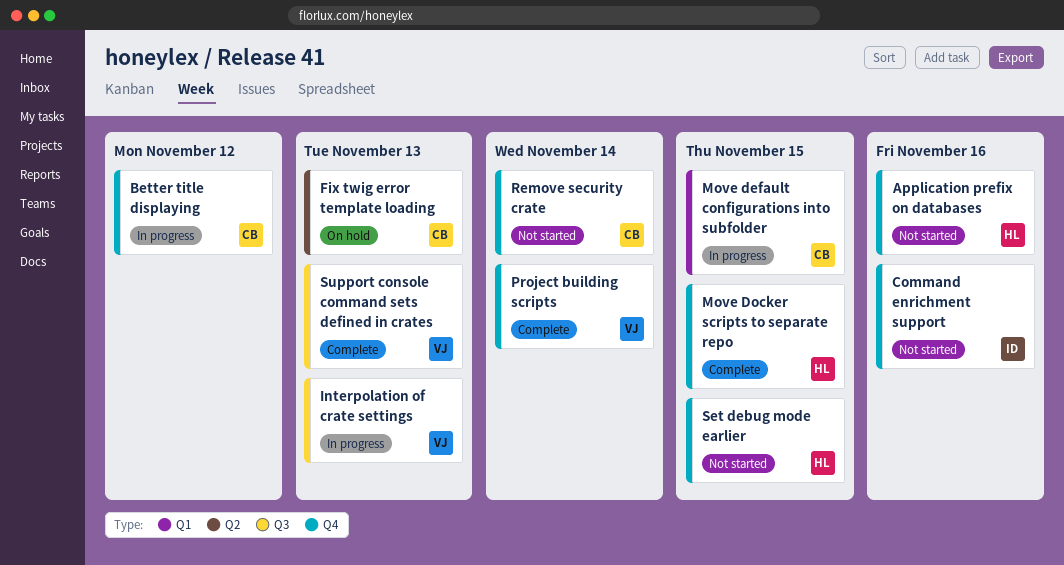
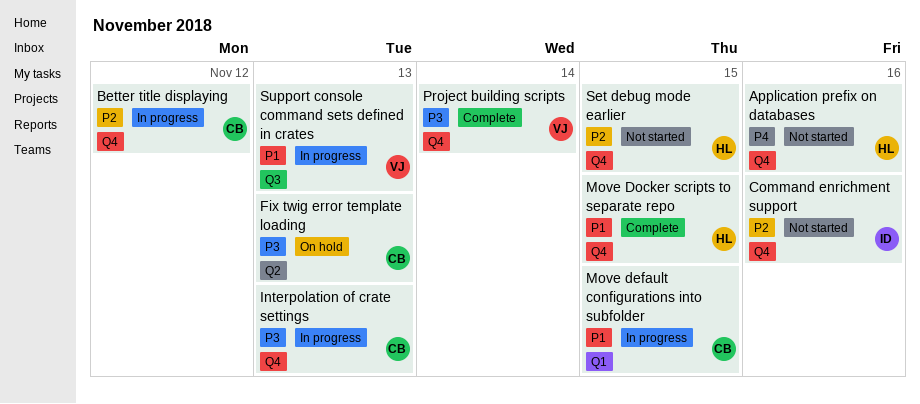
Interpolation of crate settings, owner: VJ -> CB
Interpolation of crate settings, label: Q3 -> Q4
Remove security crate: present -> none
Support console command sets defined in crates, status: Complete -> In progress

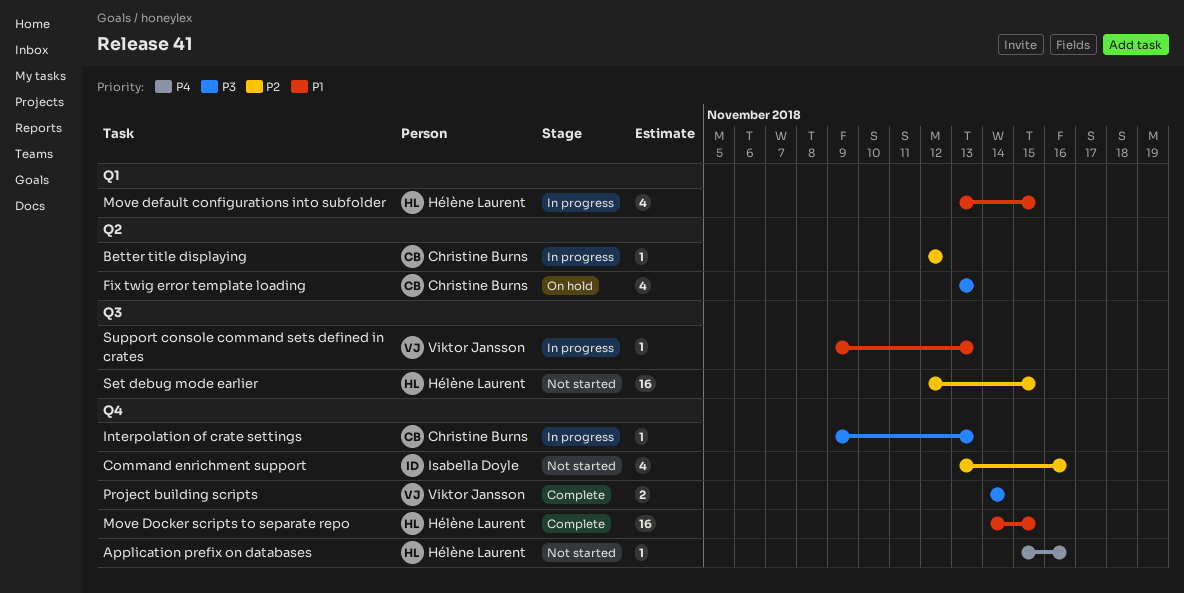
Better title displaying, label: Q4 -> Q2
Move default configurations into subfolder, owner: Christine Burns -> Hélène Laurent
Set debug mode earlier, label: Q4 -> Q3

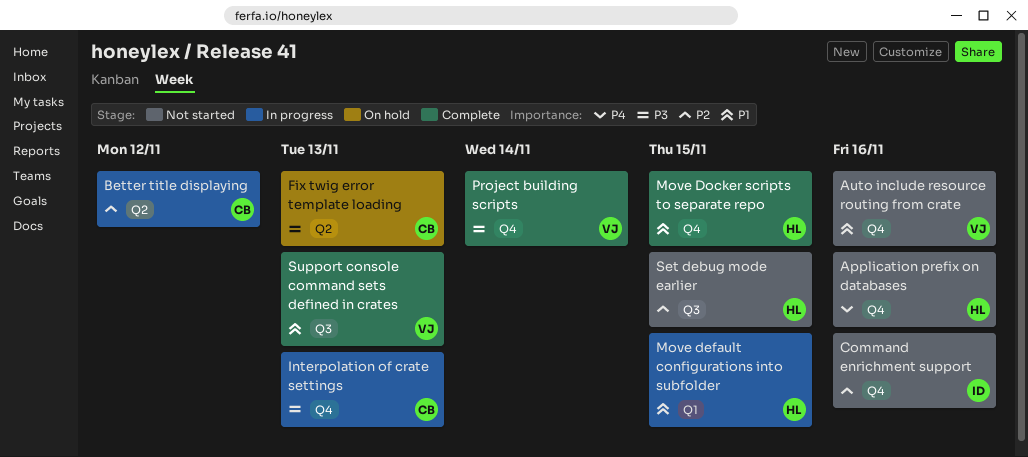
Auto include resource routing from crate: none -> present
Support console command sets defined in crates, status: In progress -> Complete

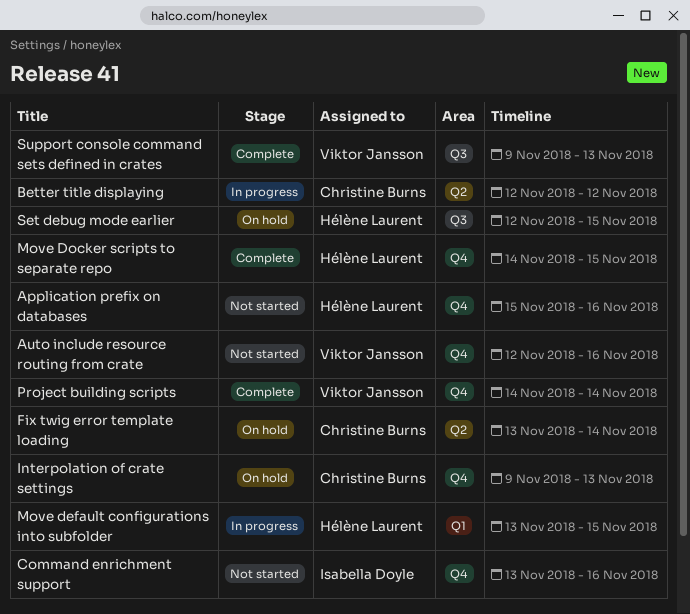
Fix twig error template loading, due: Nov 13 -> Nov 14
Interpolation of crate settings, status: In progress -> On hold
Set debug mode earlier, status: Not started -> On hold

